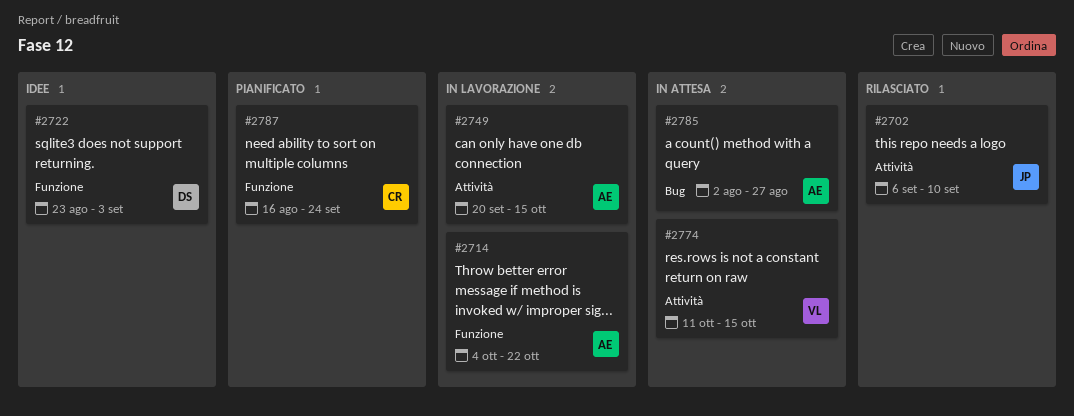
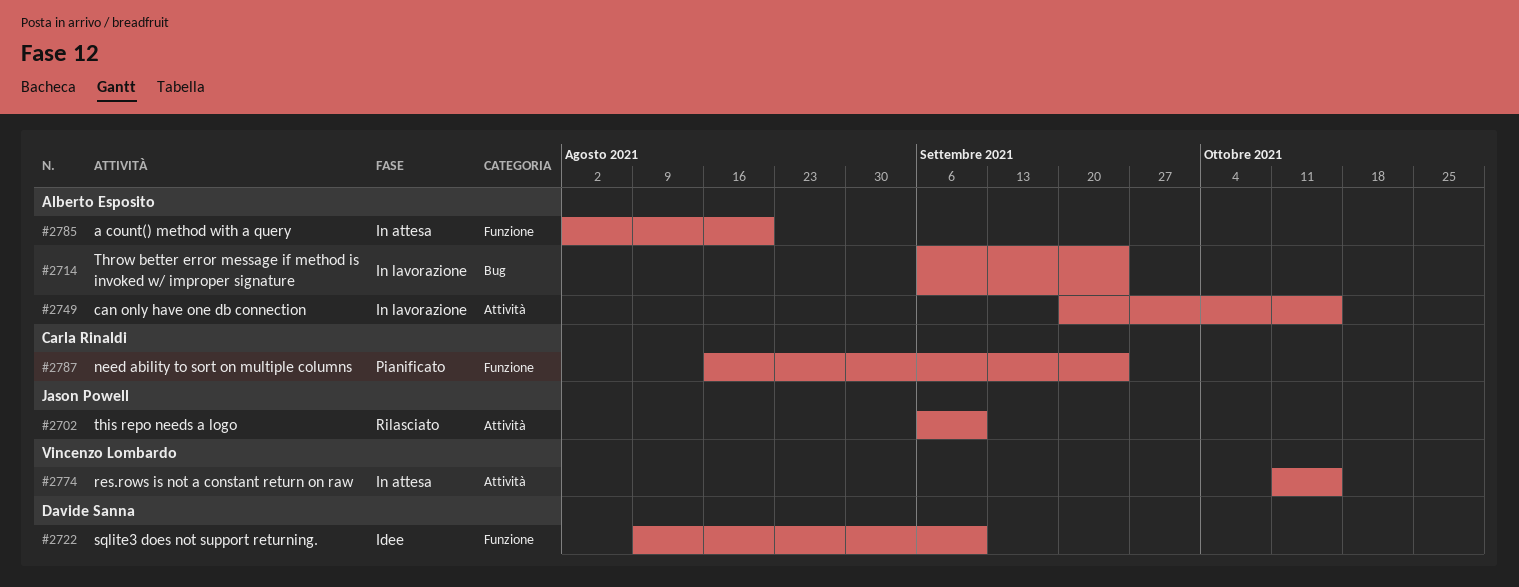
#2714, label: Funzione -> Bug
#2714, start: Oct 4 -> Sep 6
#2714, due: Oct 22 -> Sep 24
#2722, start: Aug 23 -> Aug 9
#2722, due: Sep 3 -> Sep 10
#2785, label: Bug -> Funzione
#2785, due: Aug 27 -> Aug 20

